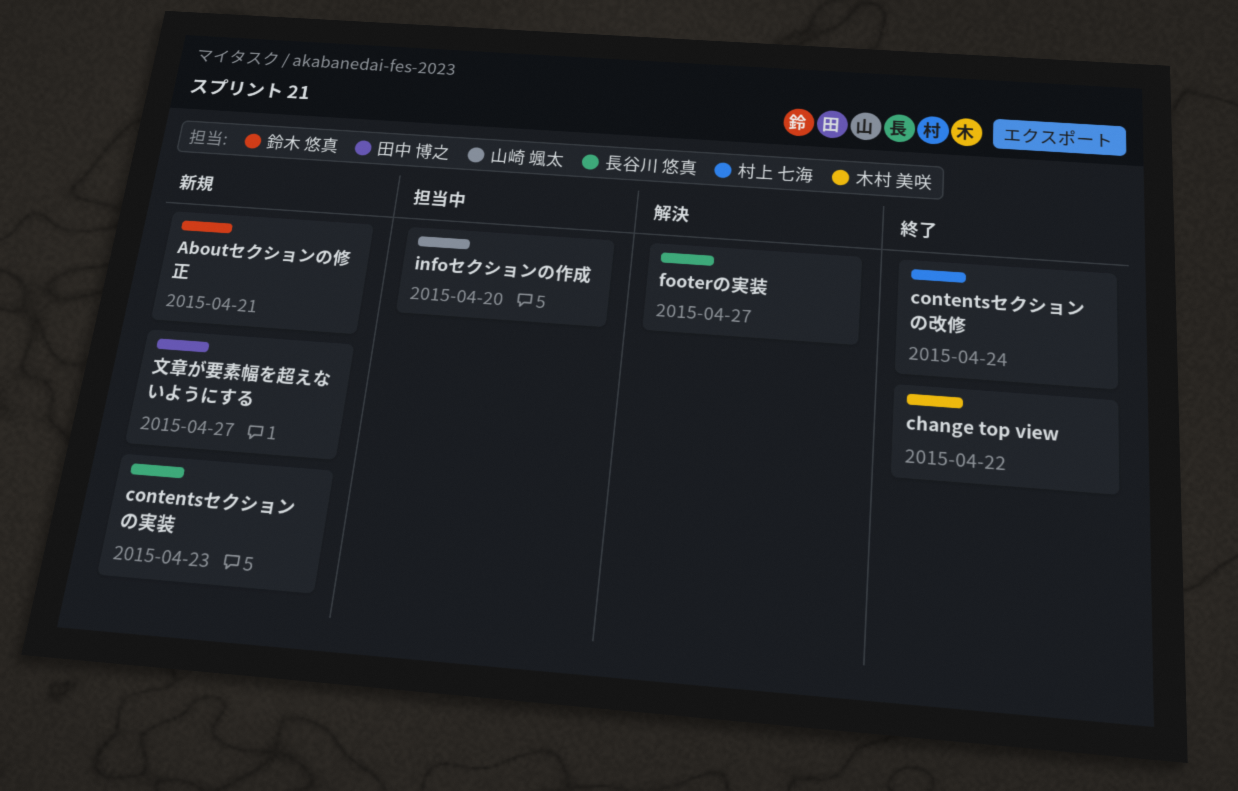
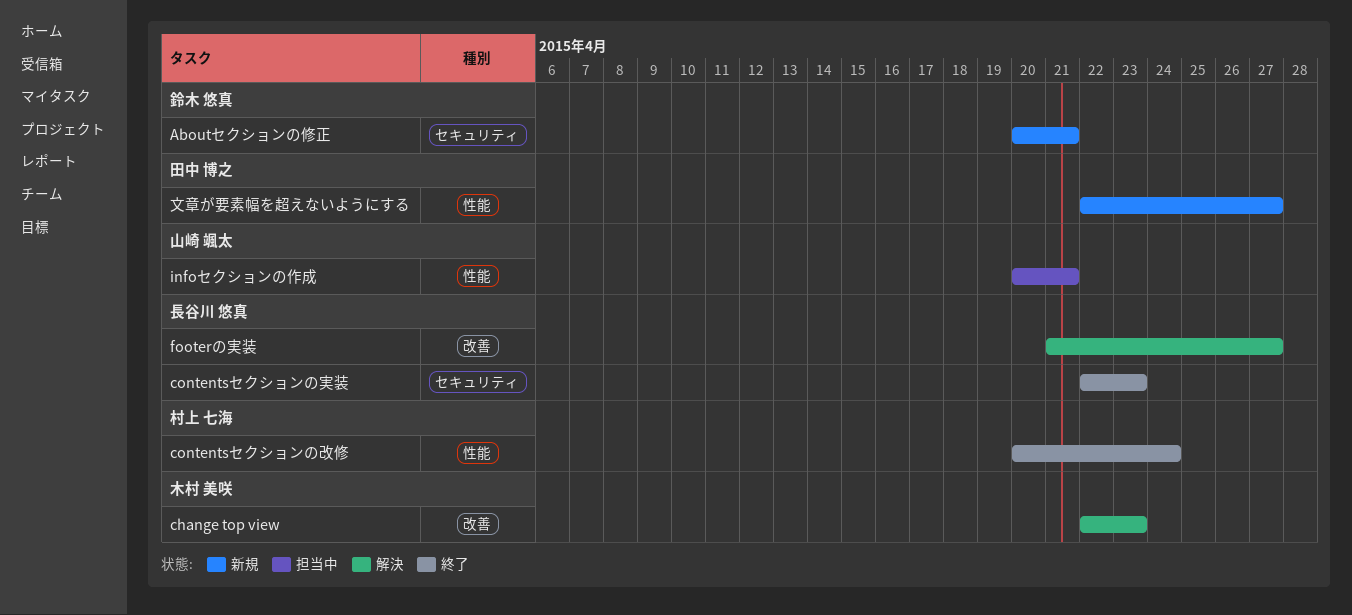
change top view, status: 終了 -> 解決
change top view, due: Apr 22 -> Apr 23
contentsセクションの実装, status: 新規 -> 終了
infoセクションの作成, due: Apr 20 -> Apr 21

